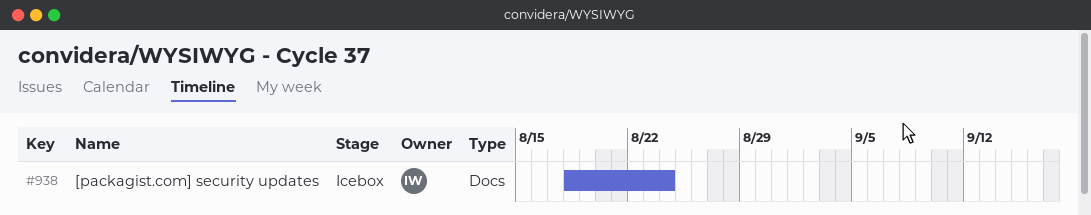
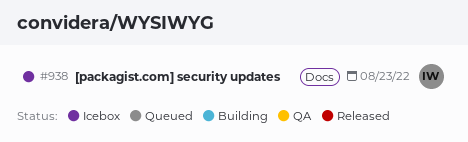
#938, due: Aug 24 -> Aug 23

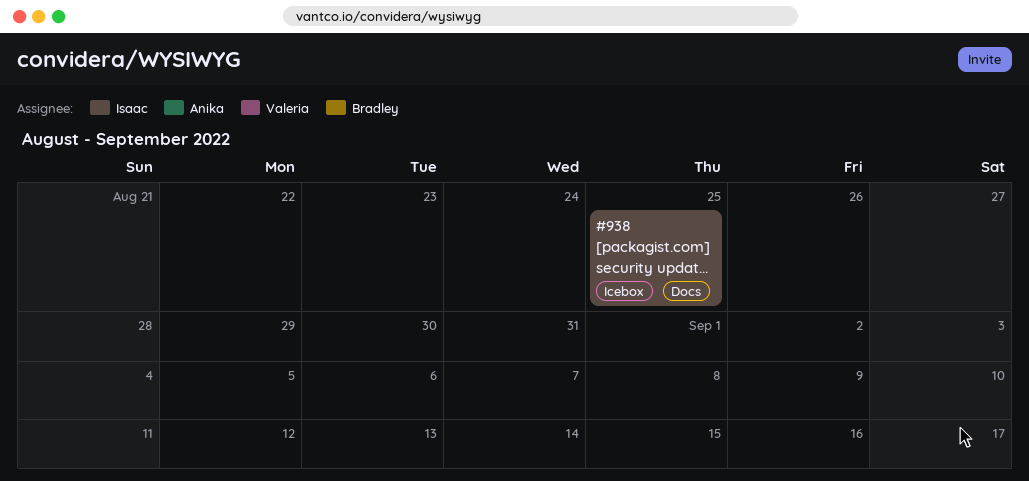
#938, due: Aug 23 -> Aug 25

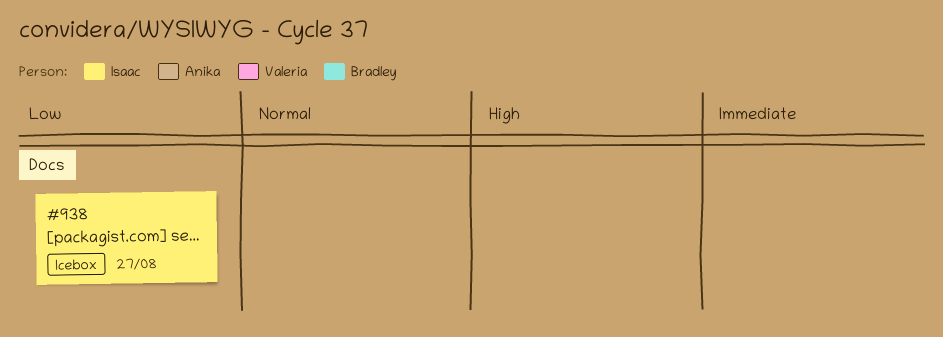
#938, due: Aug 25 -> Aug 27

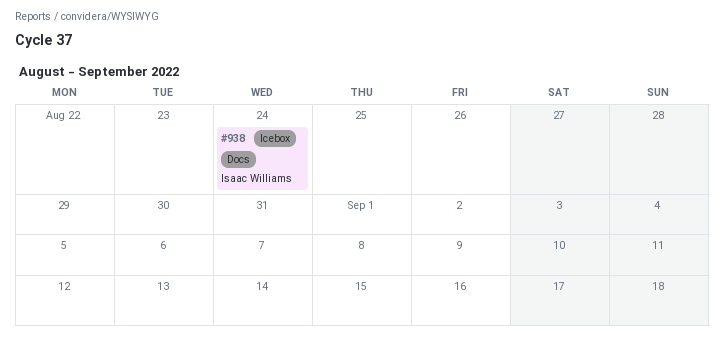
#938, due: Aug 27 -> Aug 24

